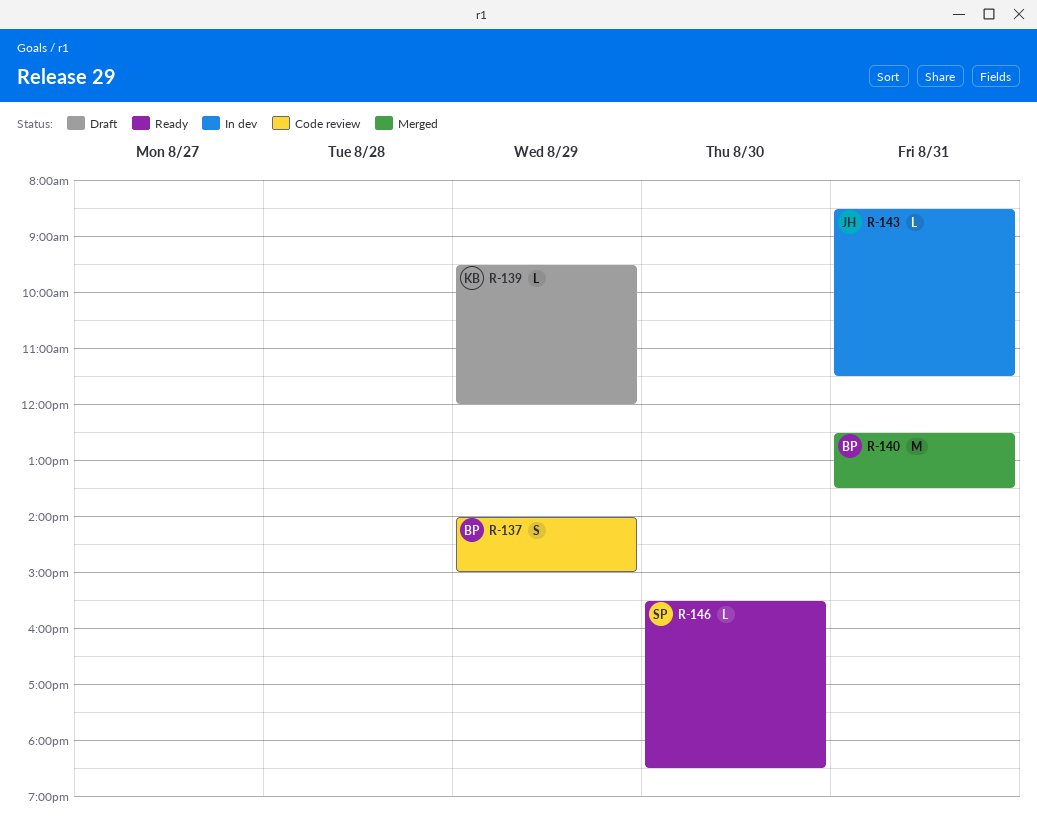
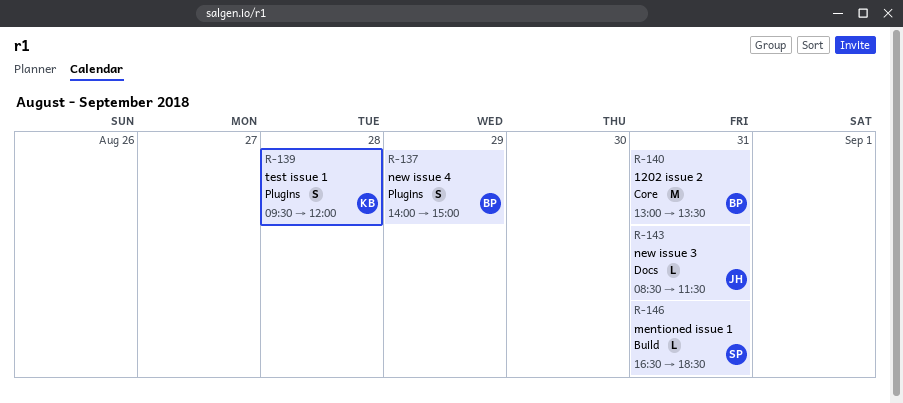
R-139, estimate: L -> S
R-139, day: Aug 29 -> Aug 28
R-140, begins: 12:30 -> 13:00
R-146, day: Aug 30 -> Aug 31
R-146, begins: 15:30 -> 16:30

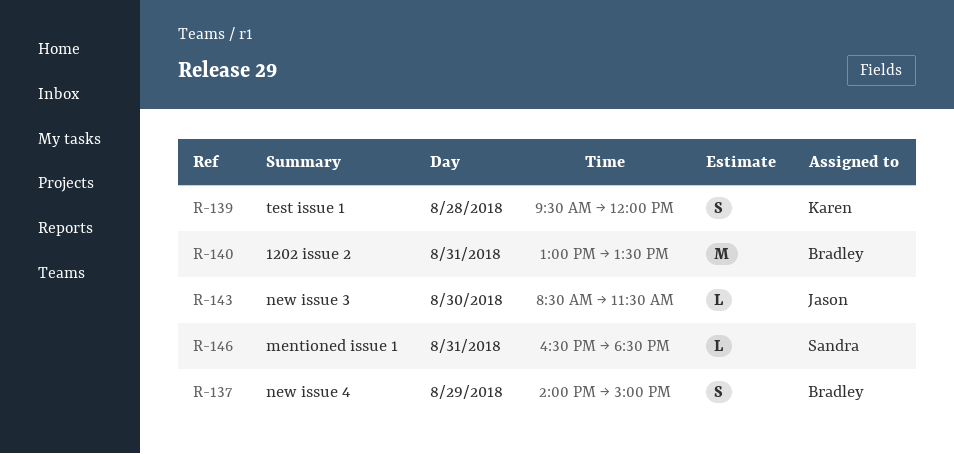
R-143, day: Aug 31 -> Aug 30

